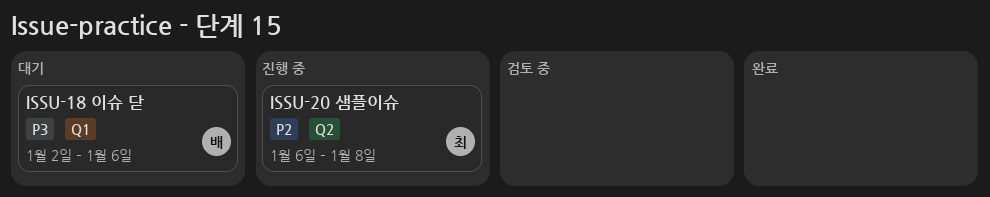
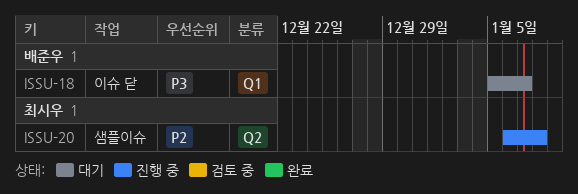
ISSU-18, start: Jan 2 -> Jan 5
ISSU-18, due: Jan 6 -> Jan 7

